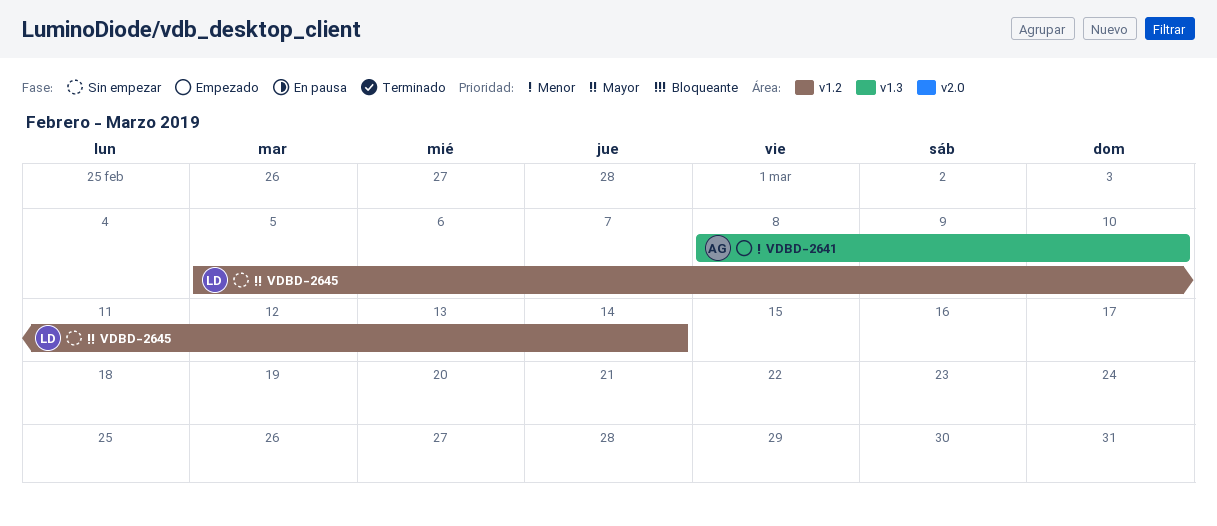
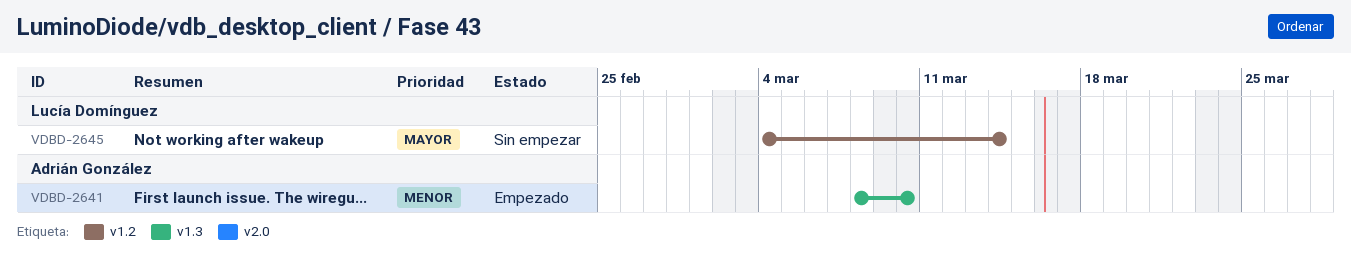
VDBD-2645, start: Mar 5 -> Mar 4

